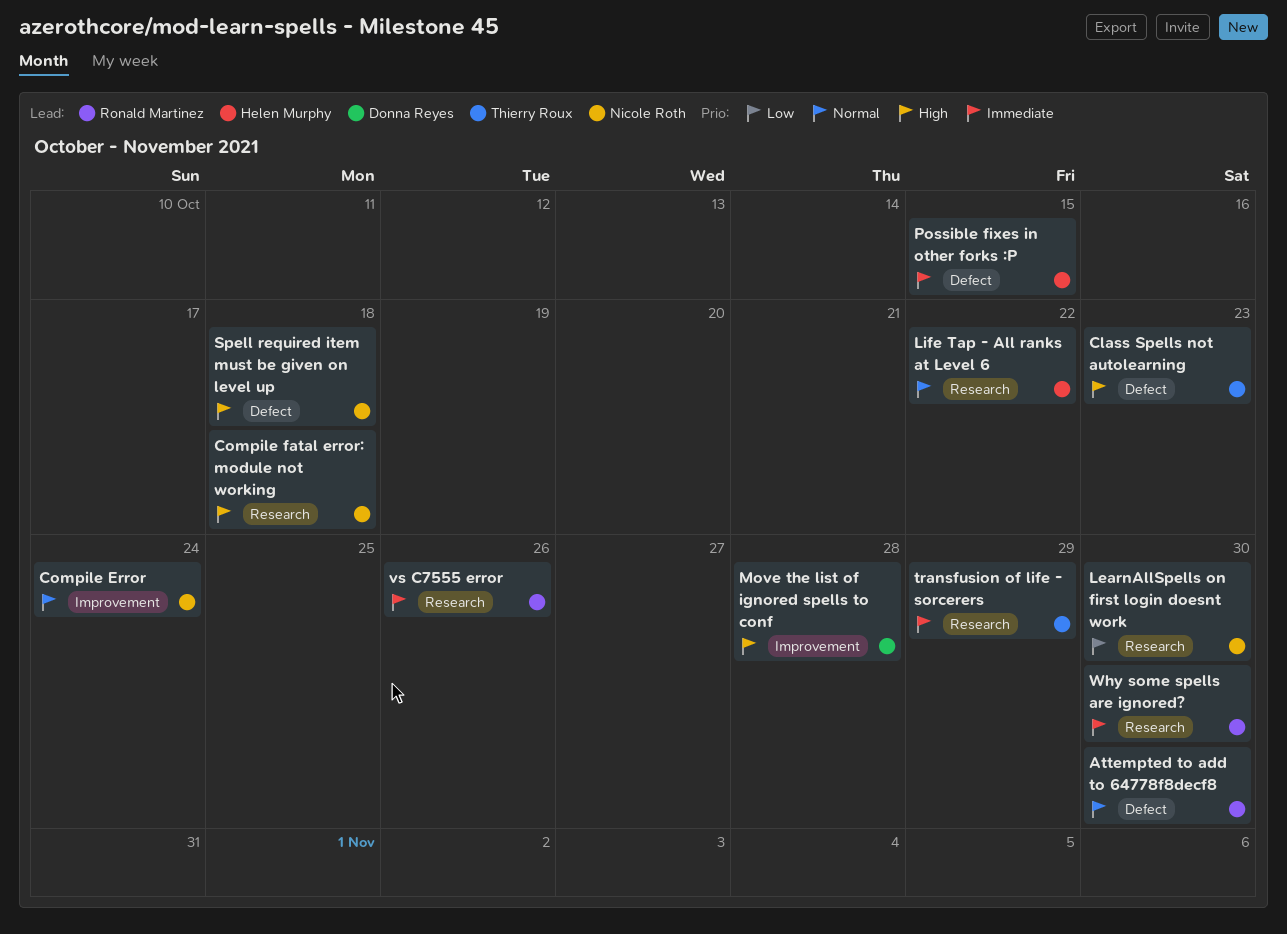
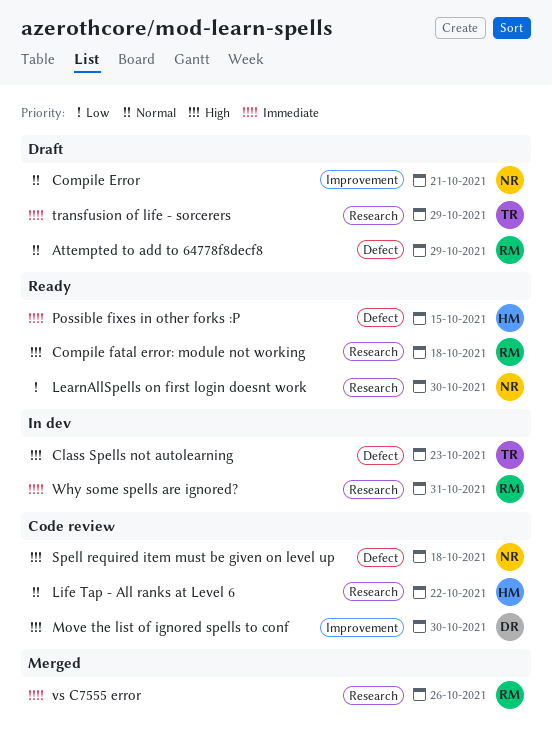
Attempted to add to 64778f8decf8, due: Oct 30 -> Oct 29
Compile Error, due: Oct 24 -> Oct 21
Compile fatal error: module not working, owner: Nicole Roth -> Ronald Martinez
Move the list of ignored spells to conf, due: Oct 28 -> Oct 30
Why some spells are ignored?, due: Oct 30 -> Oct 31

